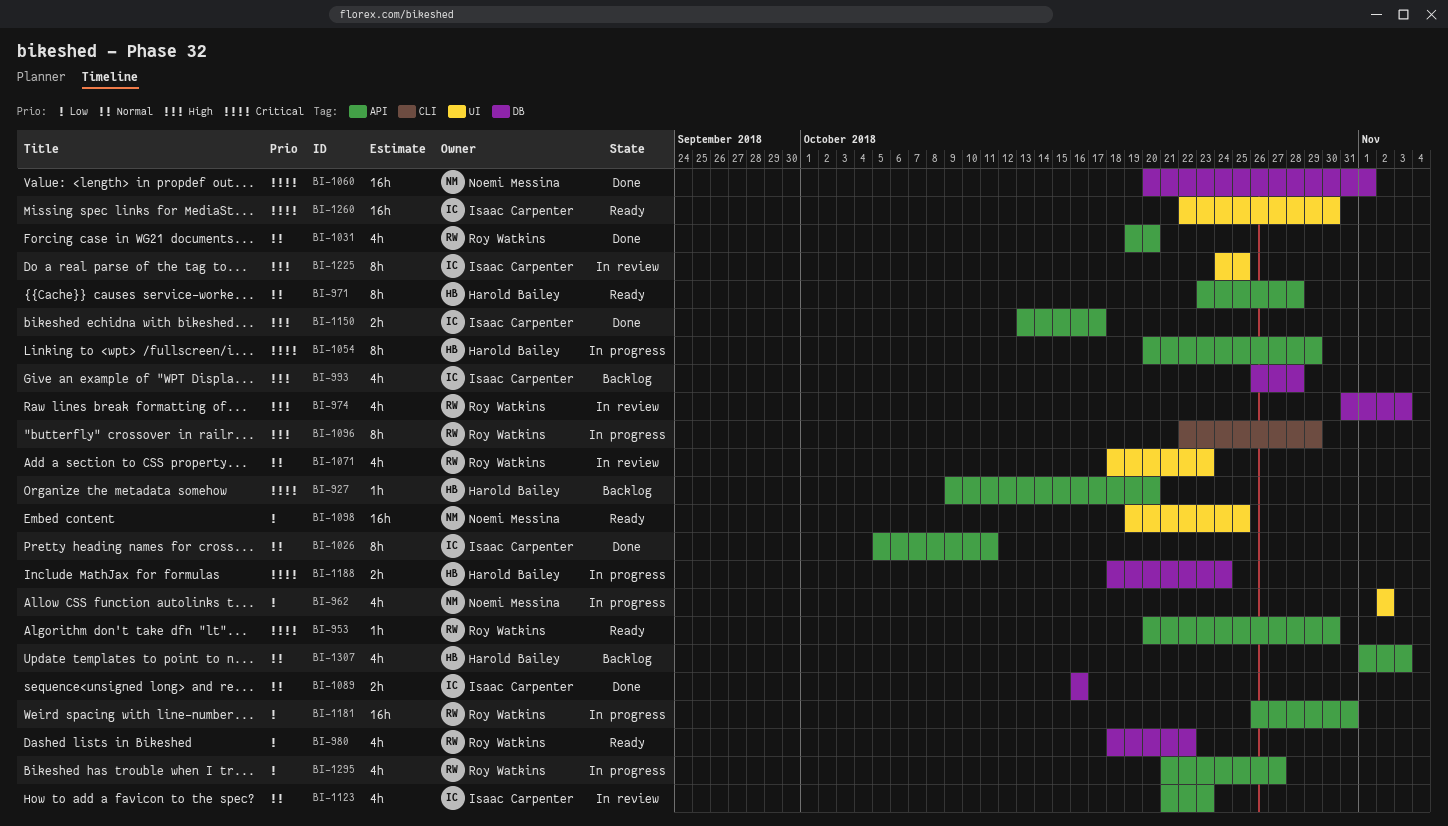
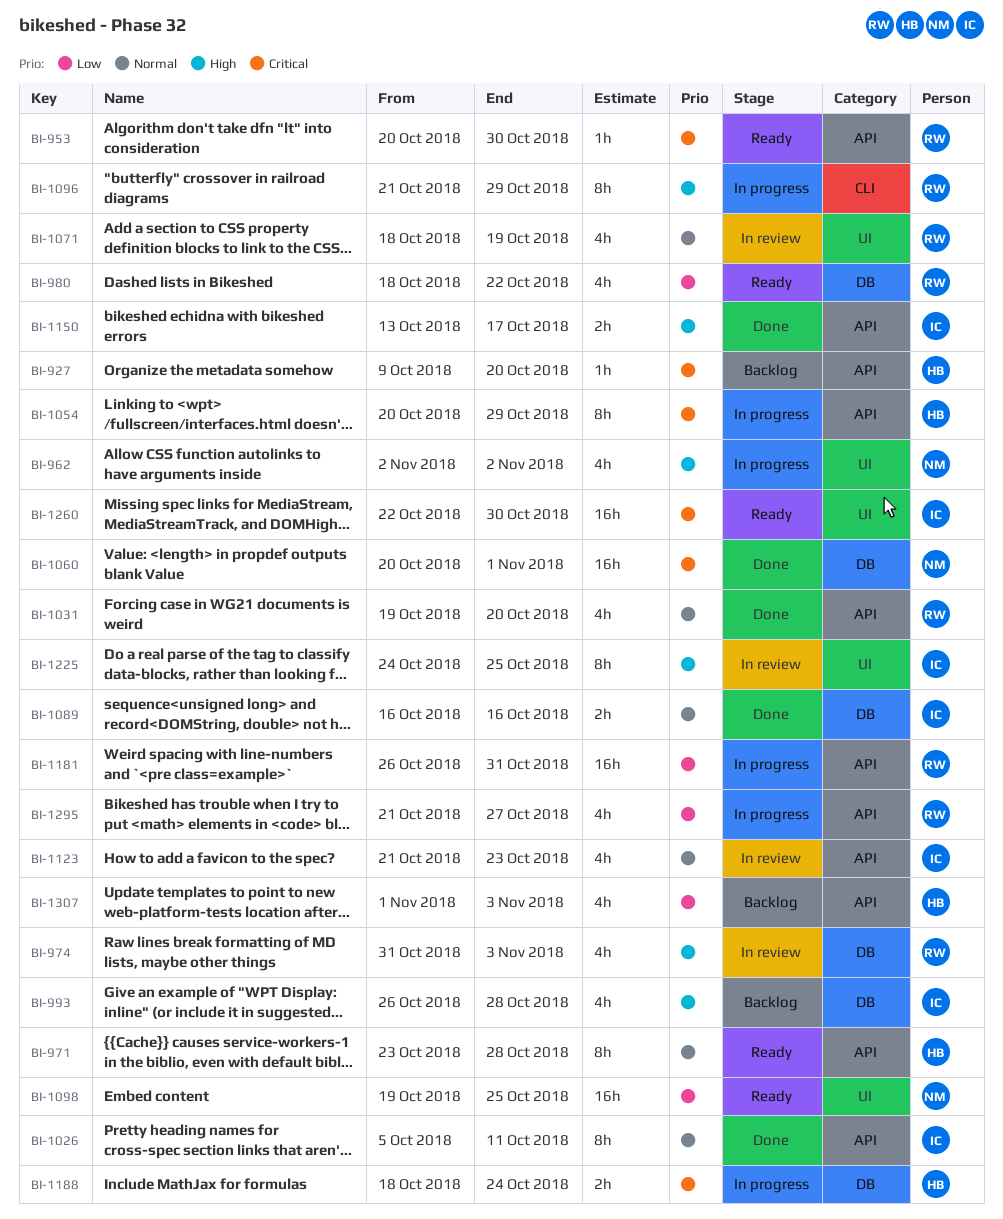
BI-962, priority: Low -> High
BI-1071, due: Oct 23 -> Oct 19
BI-1096, start: Oct 22 -> Oct 21
BI-1307, priority: Normal -> Low

